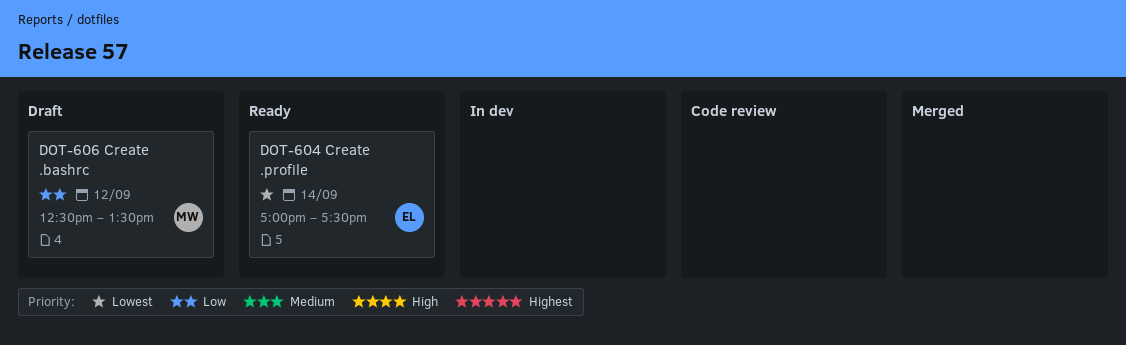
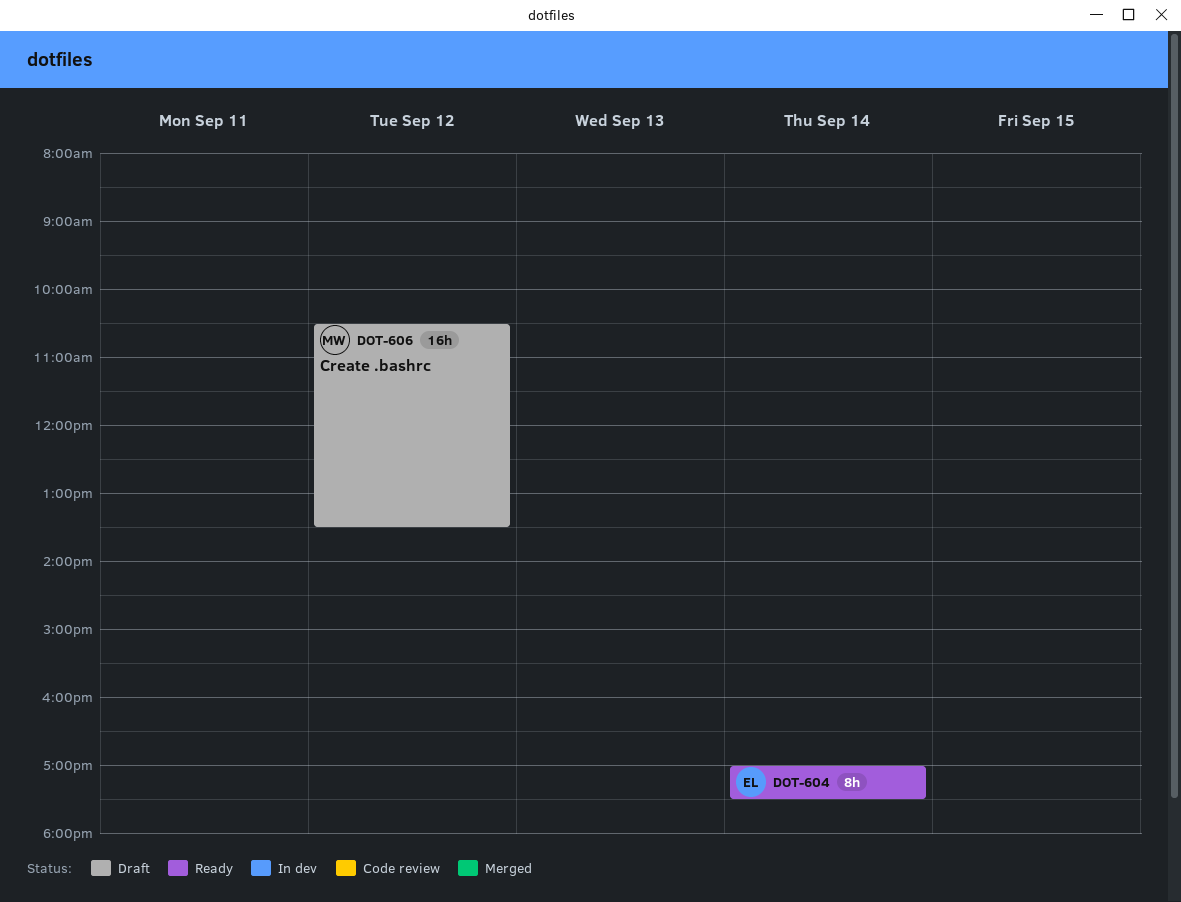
DOT-606, begins: 12:30 -> 10:30

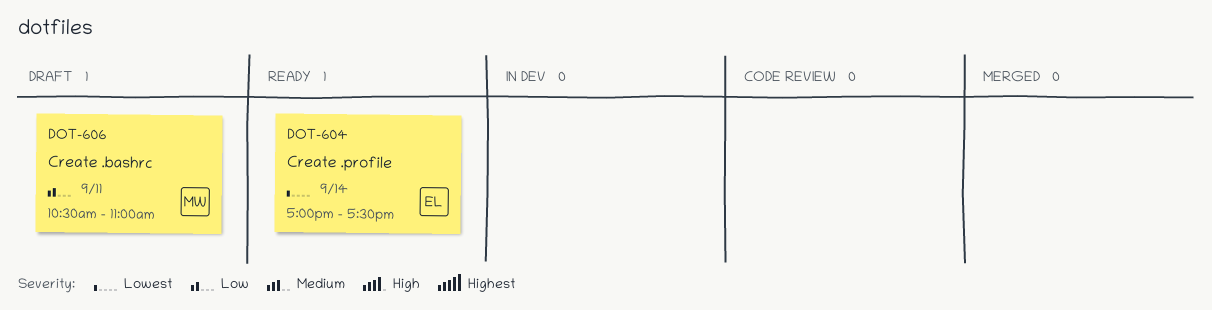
DOT-606, day: Sep 12 -> Sep 11
DOT-606, ends: 13:30 -> 11:00

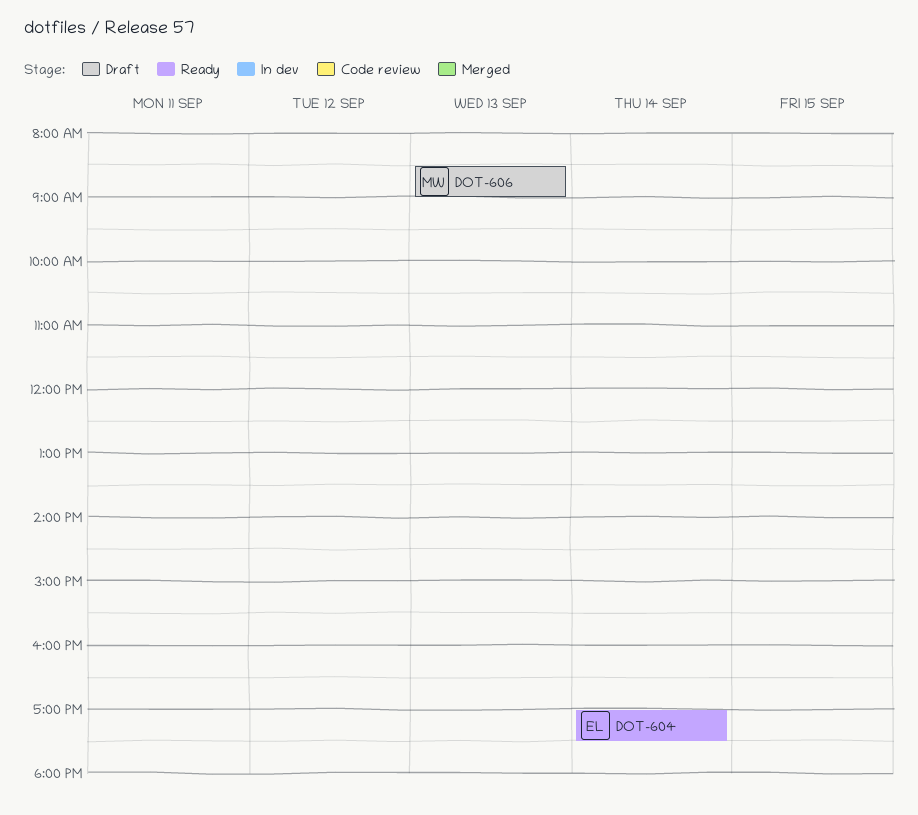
DOT-606, day: Sep 11 -> Sep 13
DOT-606, begins: 10:30 -> 08:30
DOT-606, ends: 11:00 -> 09:00

